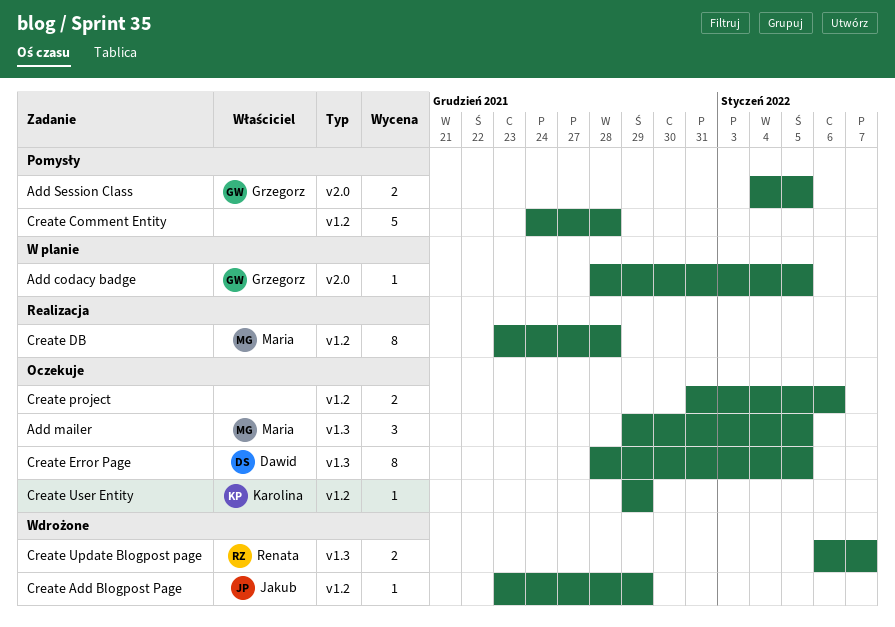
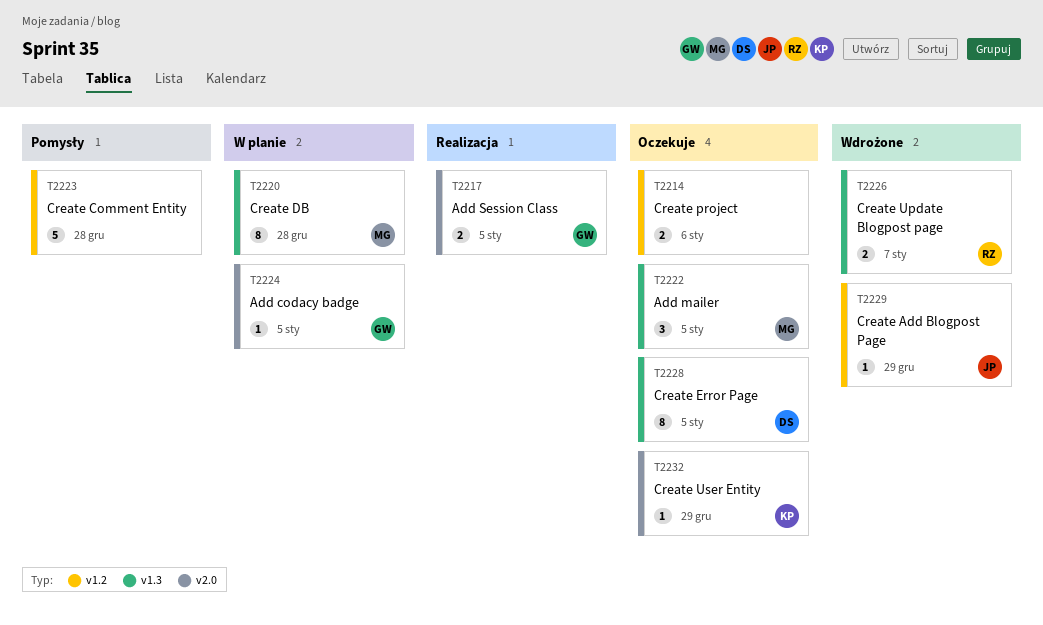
Add Session Class, status: Pomysły -> Realizacja
Create DB, status: Realizacja -> W planie
Create DB, label: v1.2 -> v1.3
Create User Entity, label: v1.2 -> v2.0

